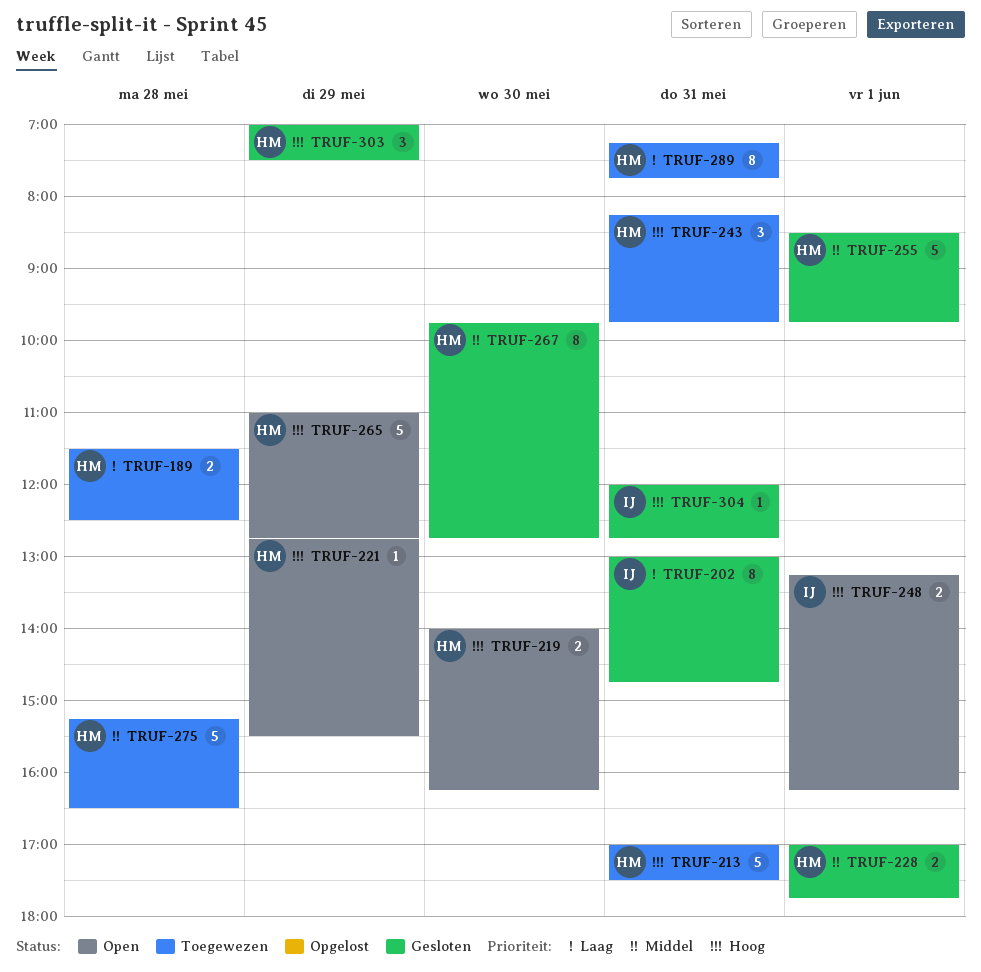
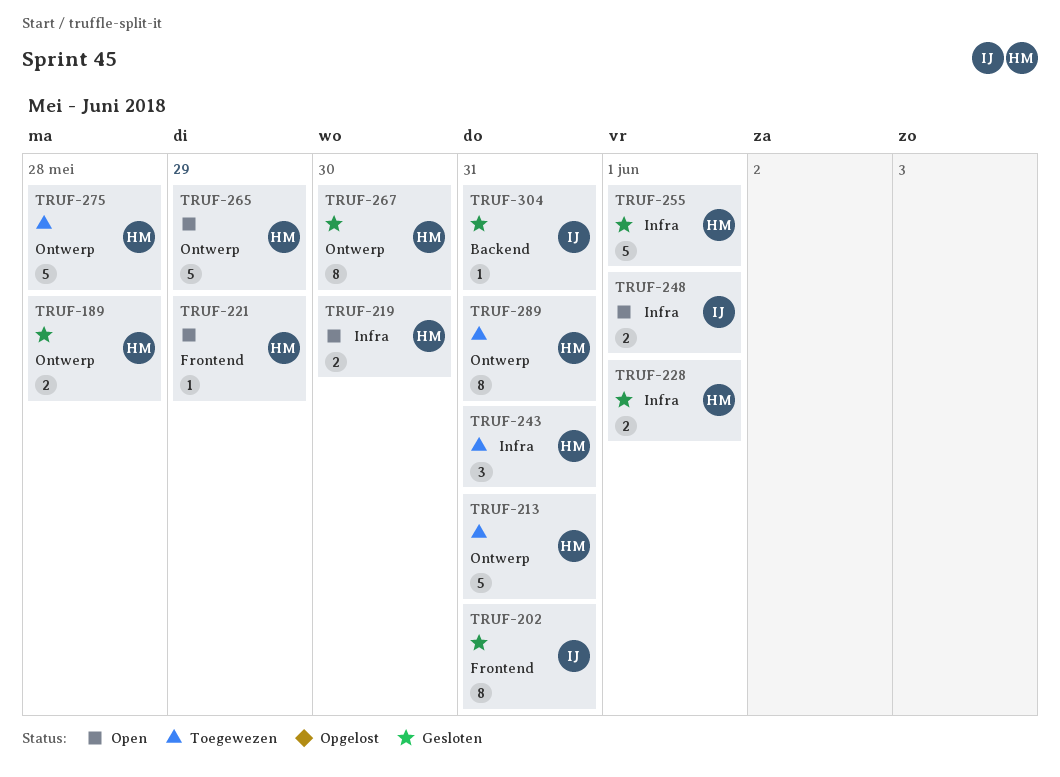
TRUF-189, status: Toegewezen -> Gesloten
TRUF-303: present -> none

